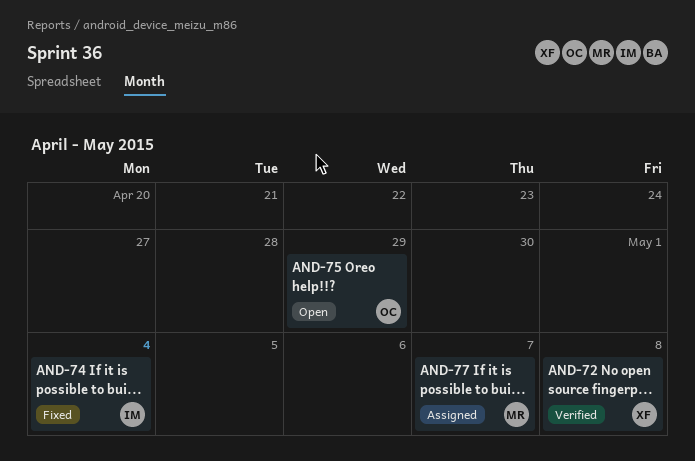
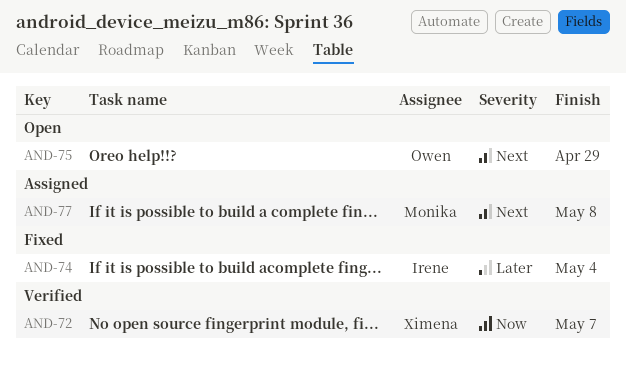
AND-72, due: May 8 -> May 7
AND-77, due: May 7 -> May 8

